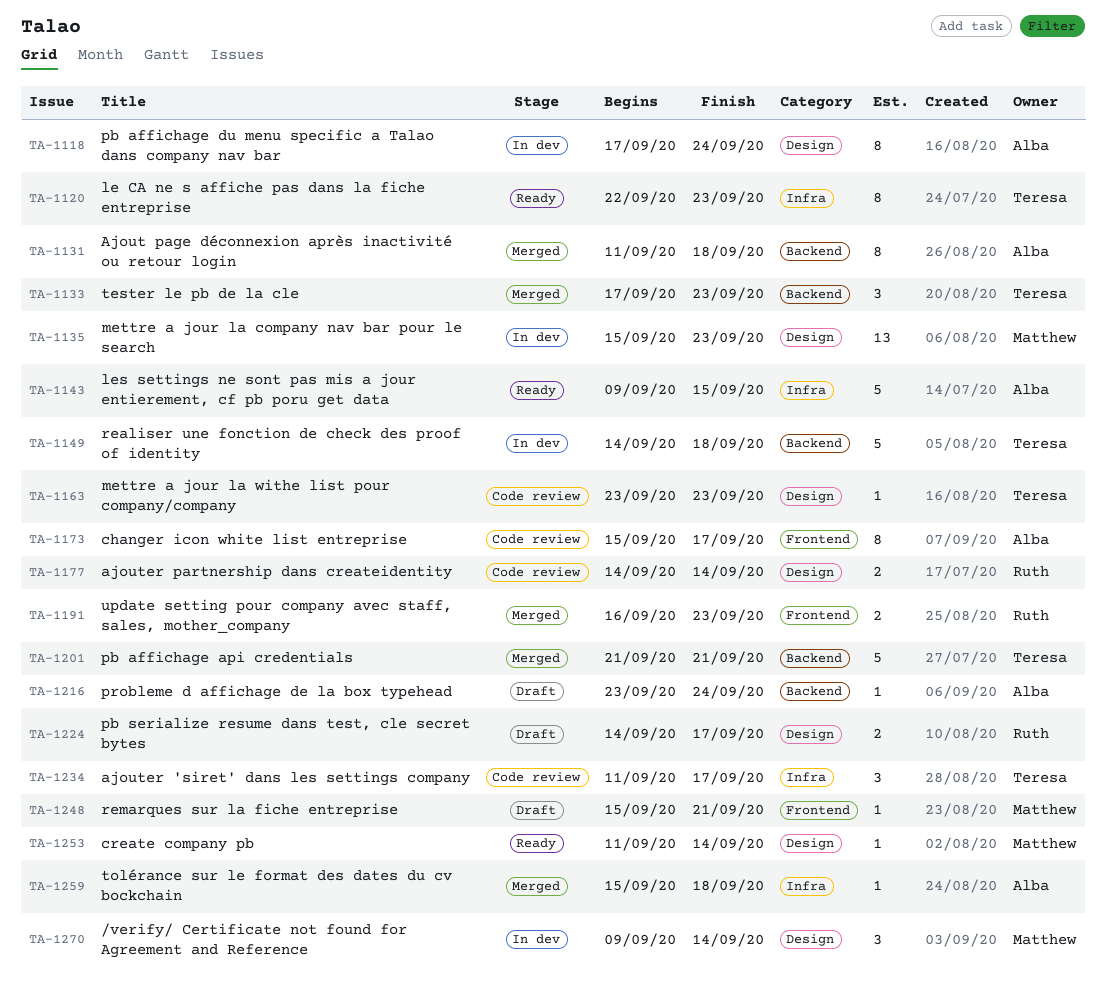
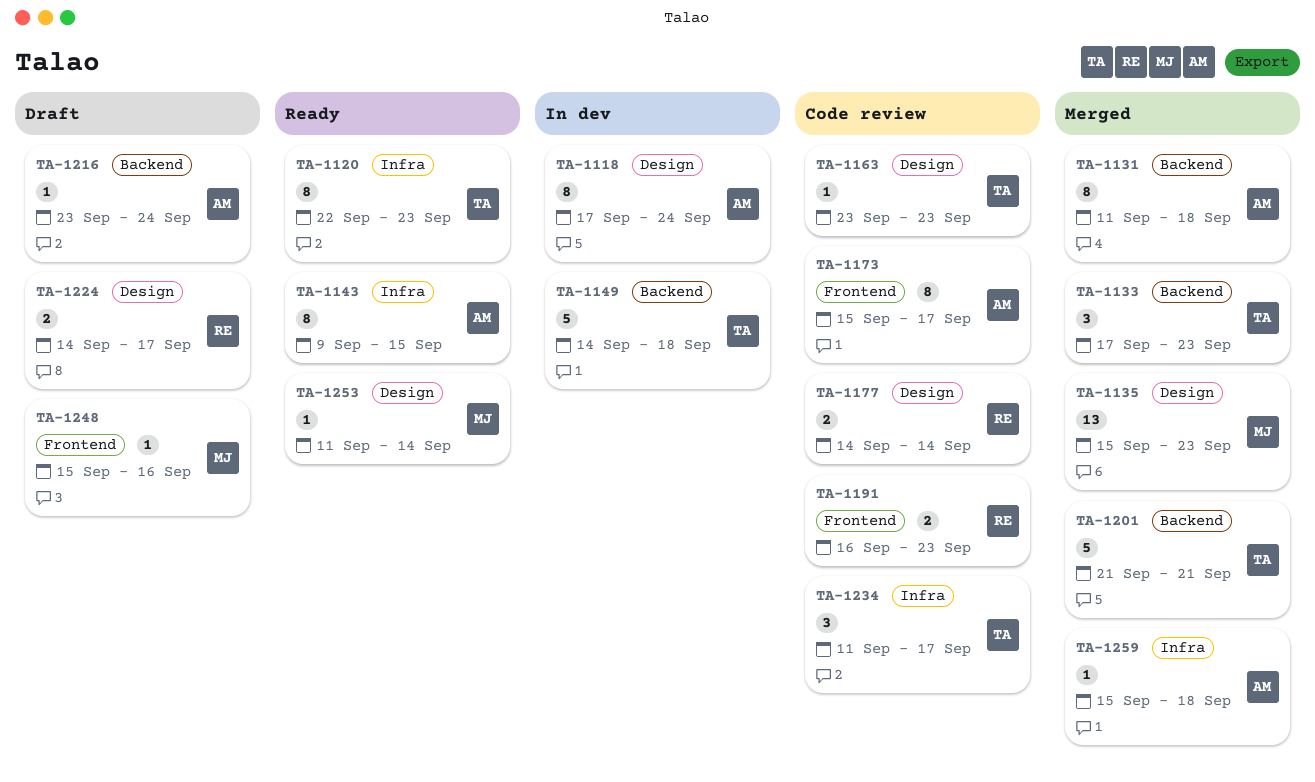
TA-1135, status: In dev -> Merged
TA-1143, estimate: 5 -> 8
TA-1191, status: Merged -> Code review
TA-1248, due: Sep 21 -> Sep 16
TA-1270: present -> none

